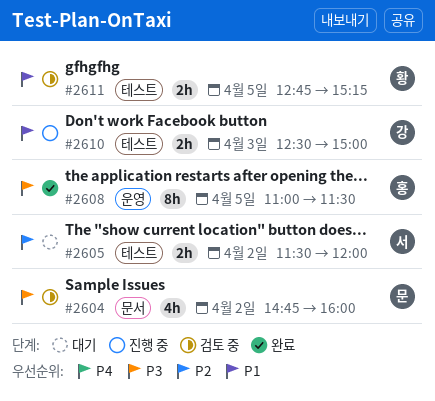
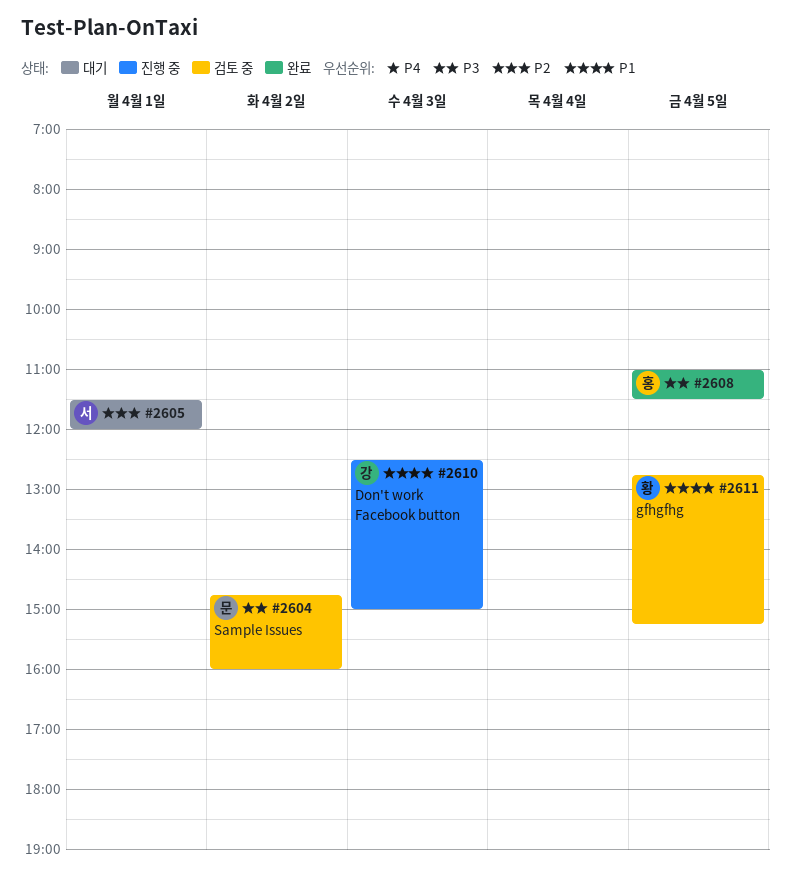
#2605, day: Apr 2 -> Apr 1

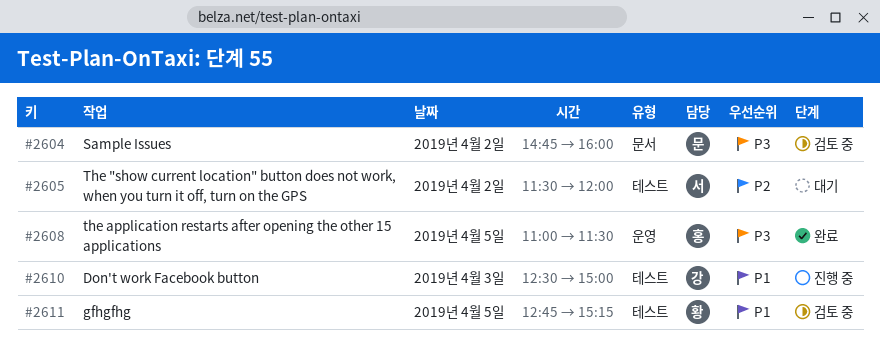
#2605, day: Apr 1 -> Apr 2

